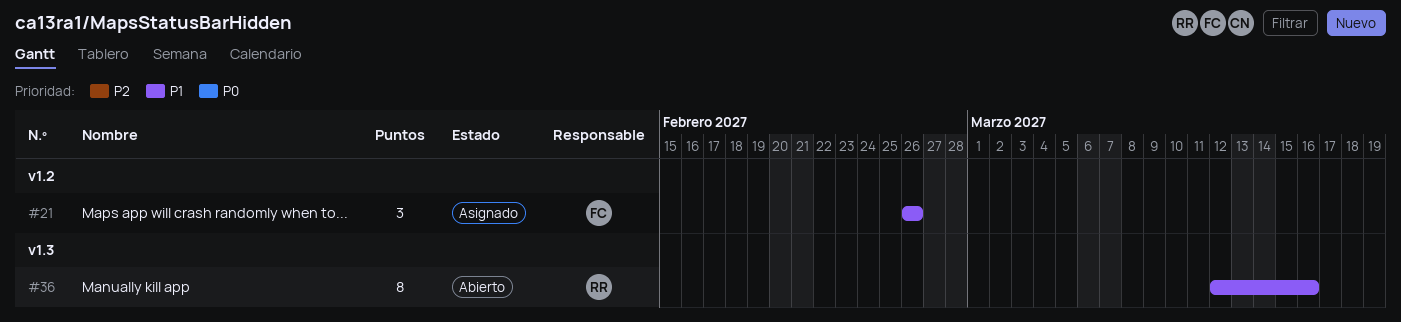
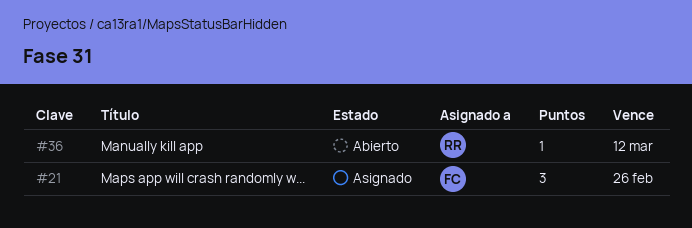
#36, estimate: 8 -> 1
#36, due: Mar 16 -> Mar 12

